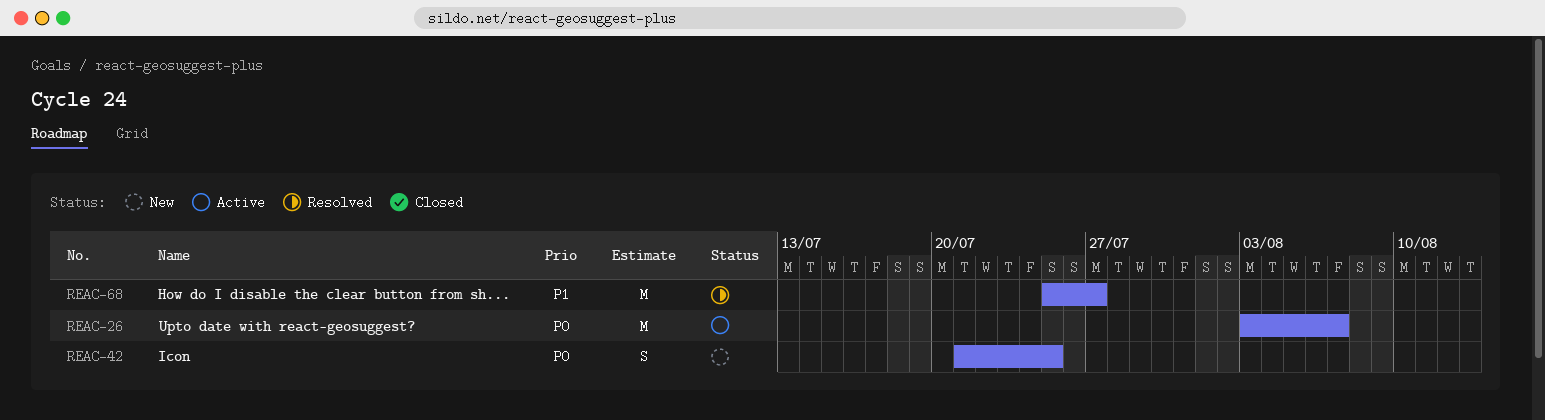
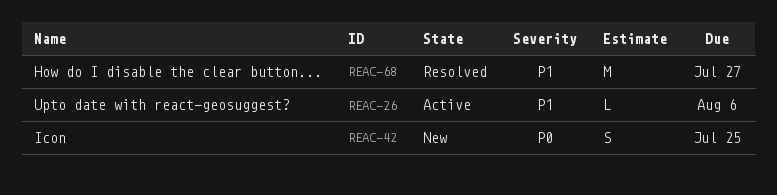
REAC-26, priority: P0 -> P1
REAC-26, estimate: M -> L
REAC-26, due: Aug 7 -> Aug 6

